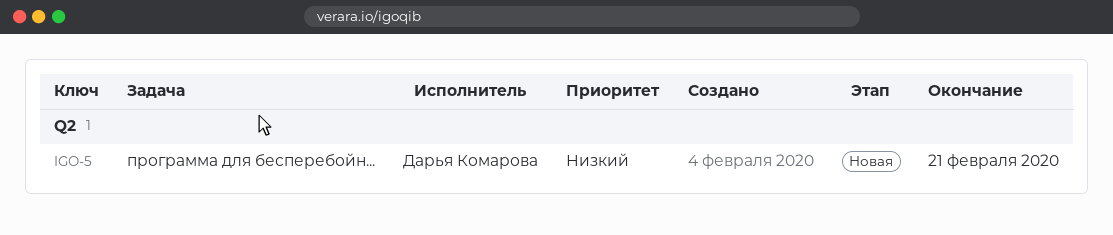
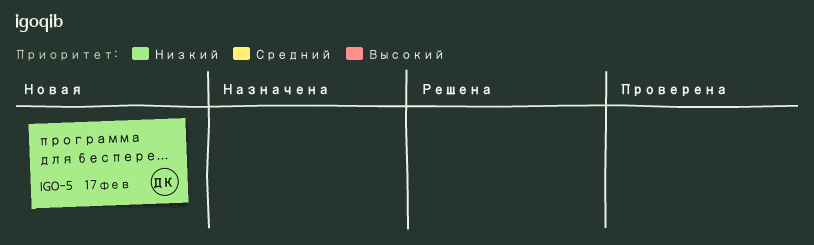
IGO-5, due: Feb 21 -> Feb 17

